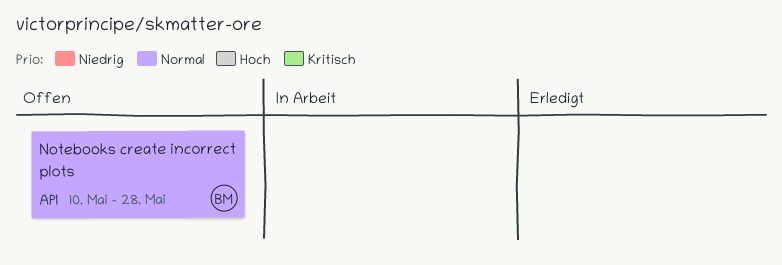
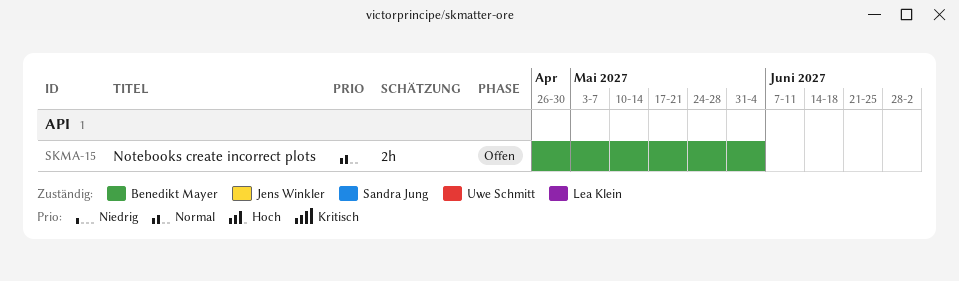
Notebooks create incorrect plots, start: May 10 -> Apr 26
Notebooks create incorrect plots, due: May 28 -> Jun 4

